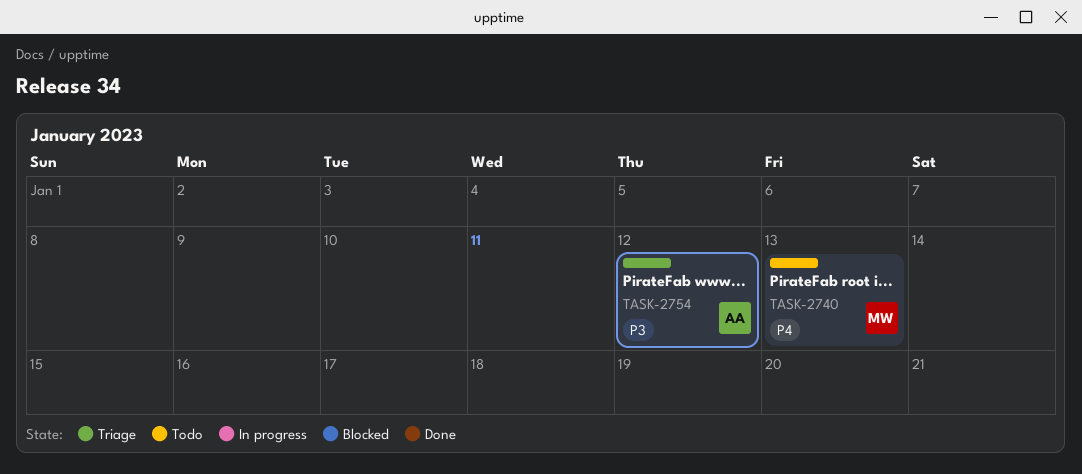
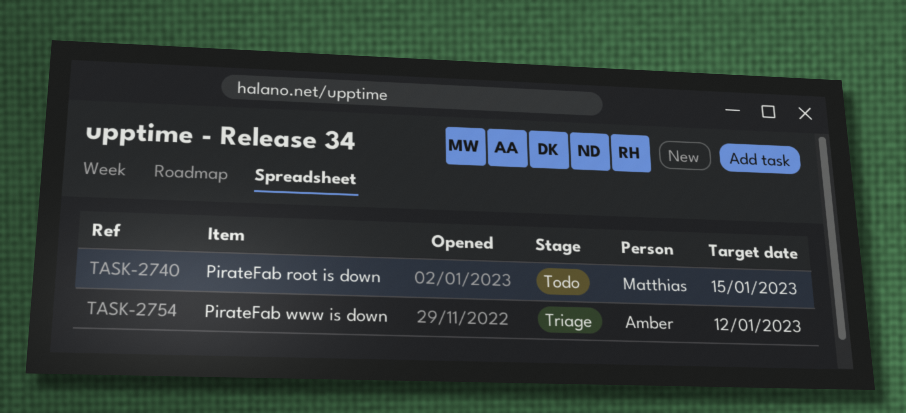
TASK-2740, due: Jan 13 -> Jan 15

